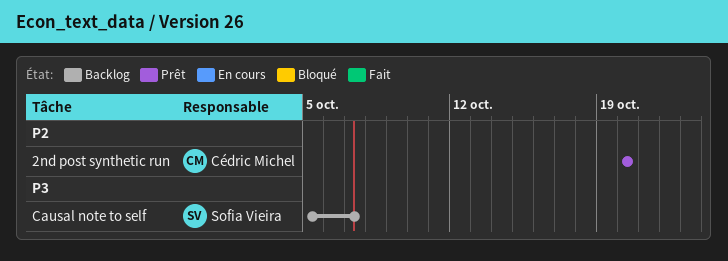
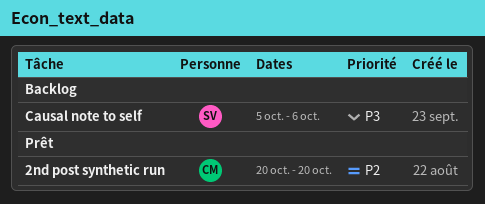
Causal note to self, due: Oct 7 -> Oct 6

